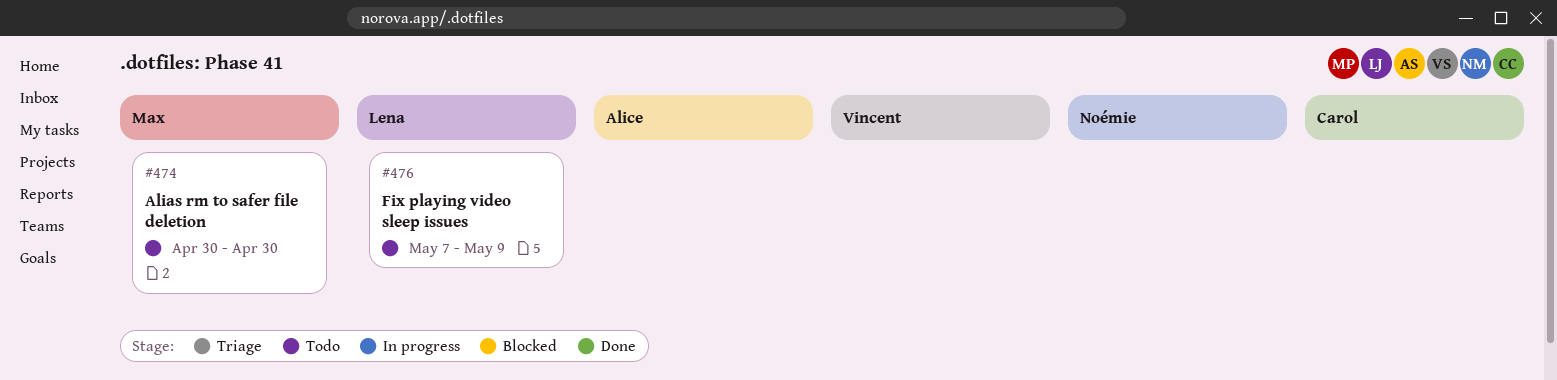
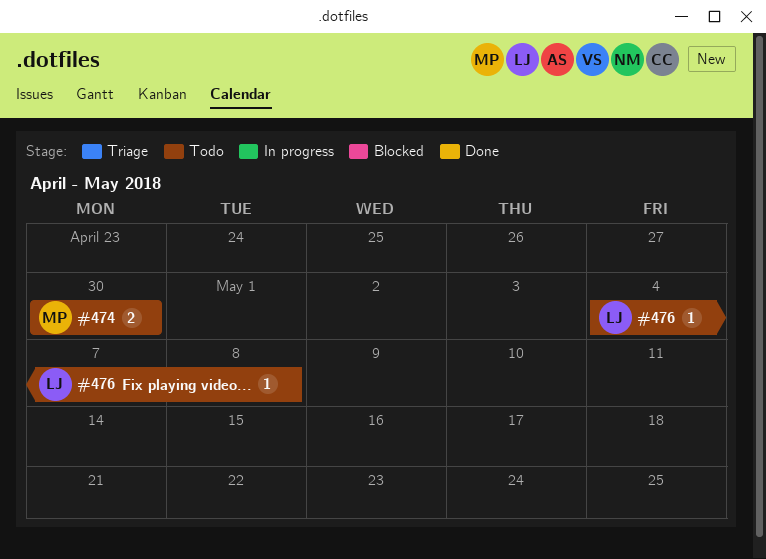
#476, start: May 7 -> May 4
#476, due: May 9 -> May 8

